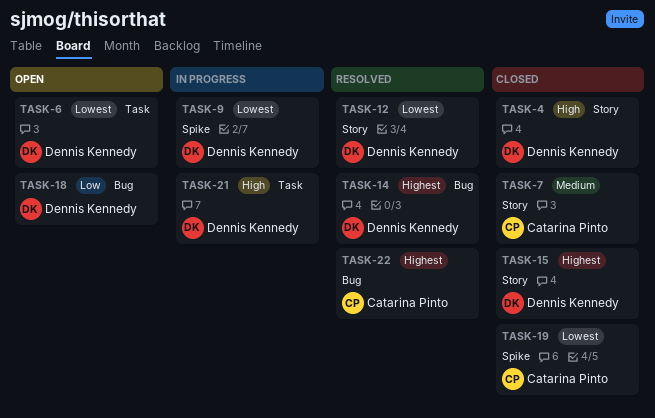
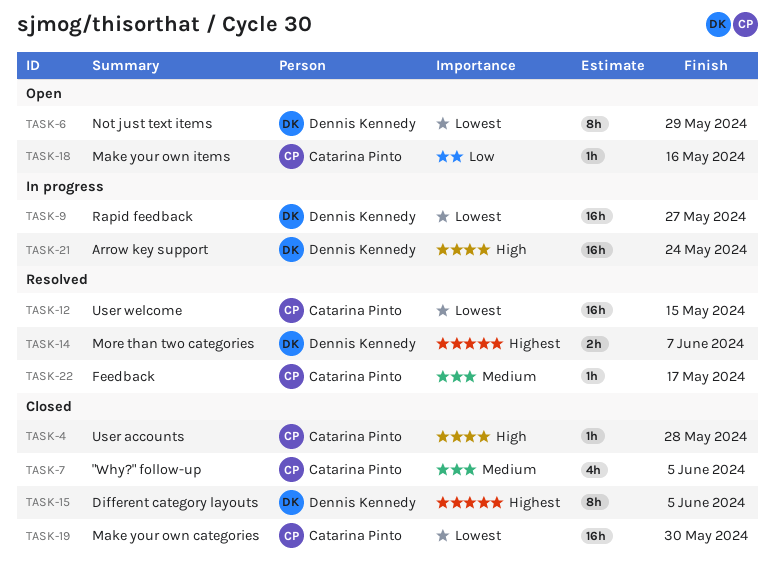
TASK-4, owner: Dennis Kennedy -> Catarina Pinto
TASK-12, owner: Dennis Kennedy -> Catarina Pinto
TASK-18, owner: Dennis Kennedy -> Catarina Pinto
TASK-22, priority: Highest -> Medium

